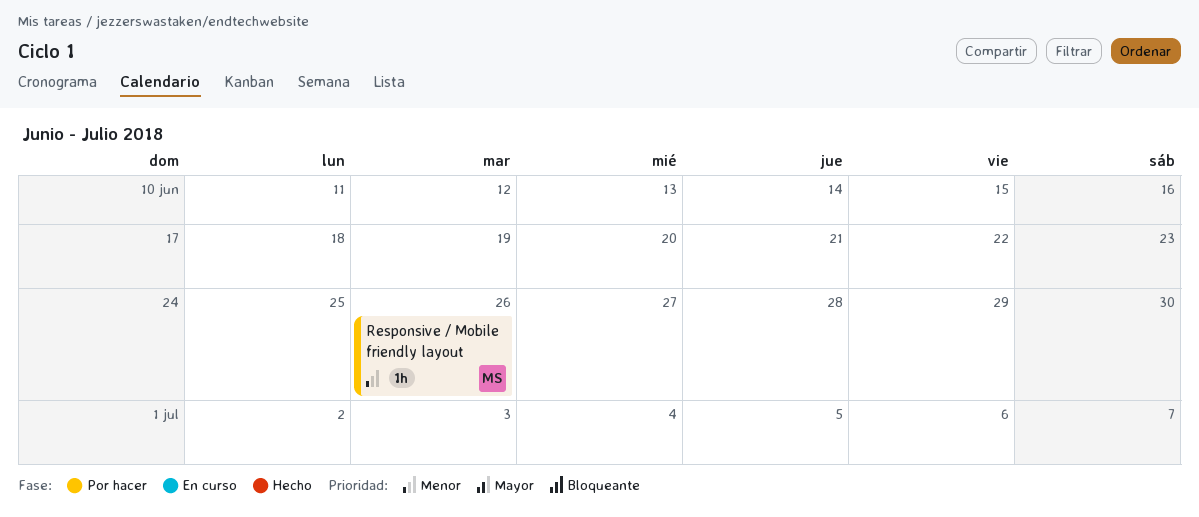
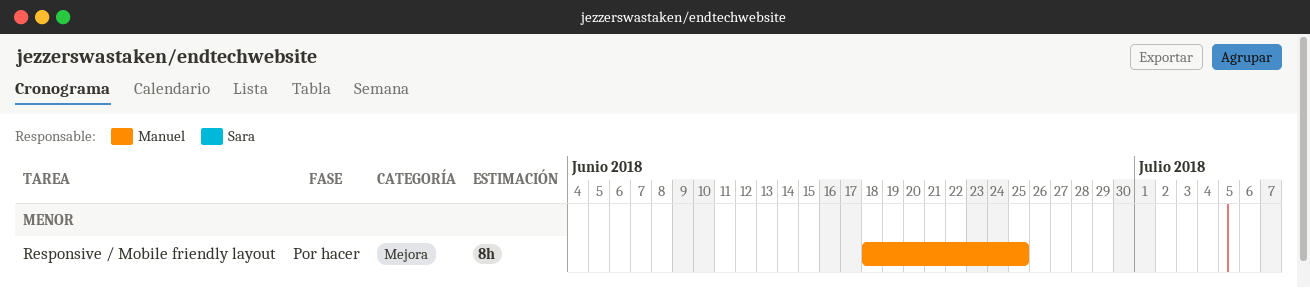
Responsive / Mobile friendly layout, estimate: 1h -> 8h
Responsive / Mobile friendly layout, due: Jun 26 -> Jun 25

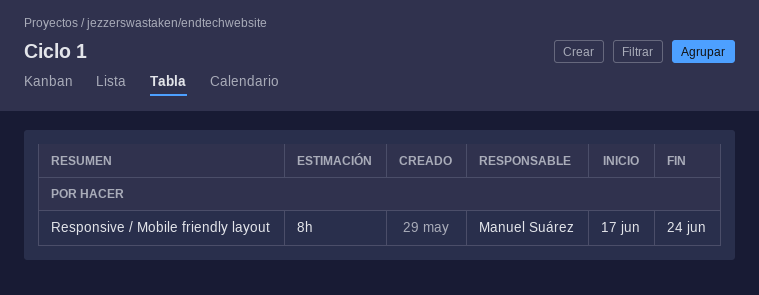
Responsive / Mobile friendly layout, start: Jun 18 -> Jun 17
Responsive / Mobile friendly layout, due: Jun 25 -> Jun 24

